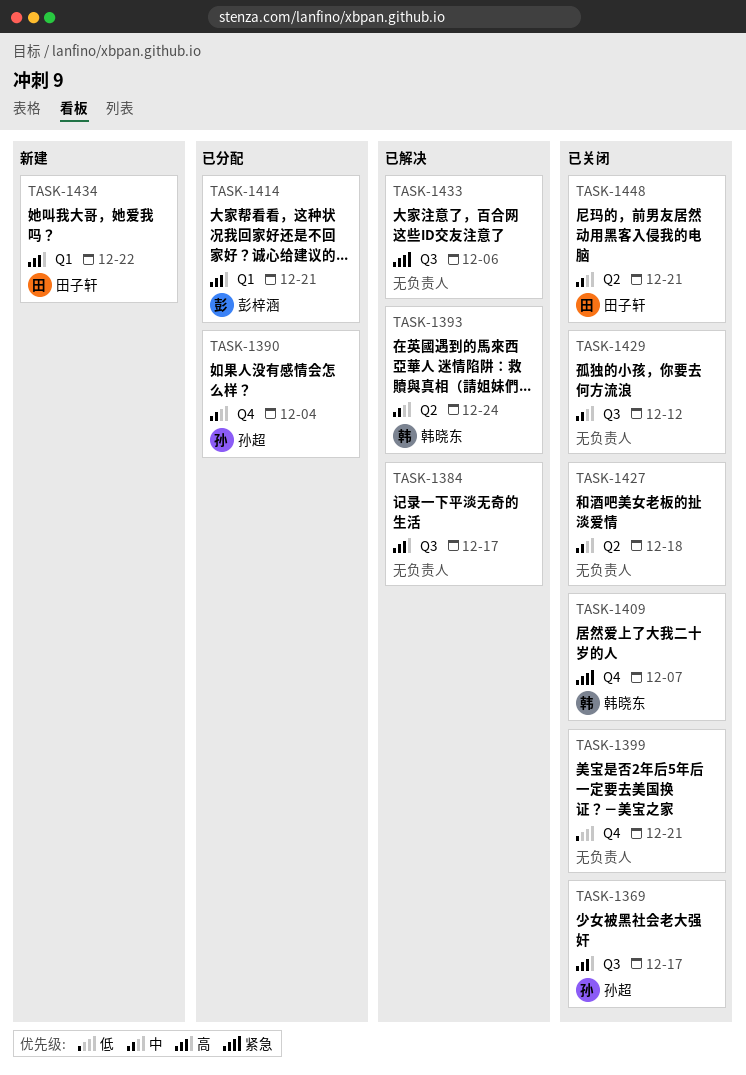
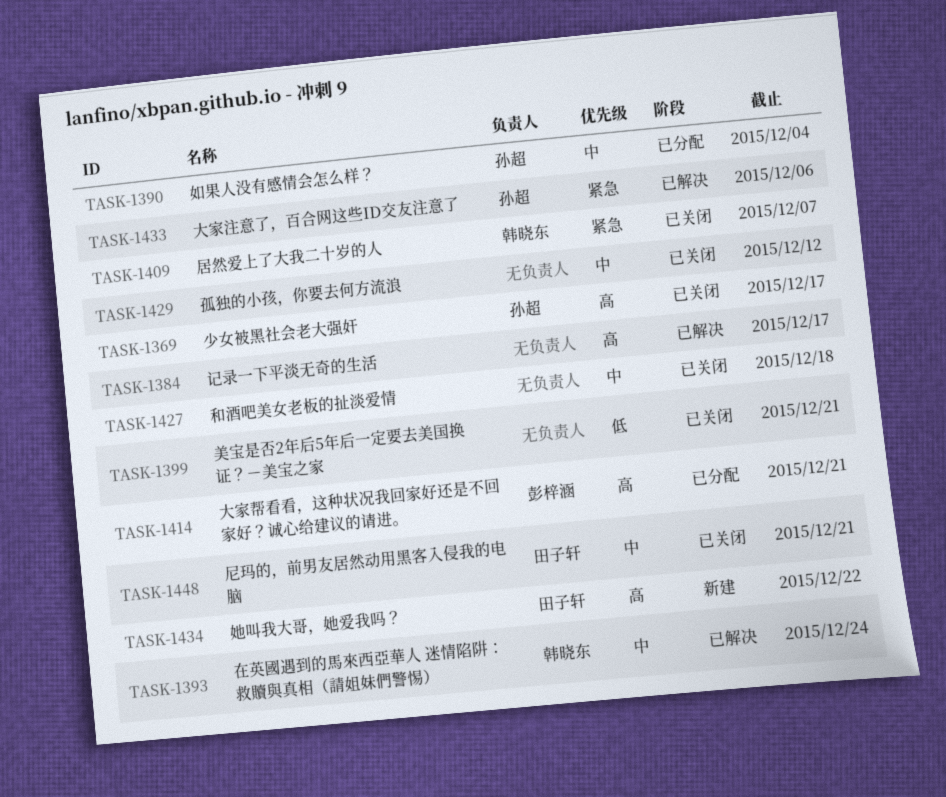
TASK-1433, owner: none -> 孙超

